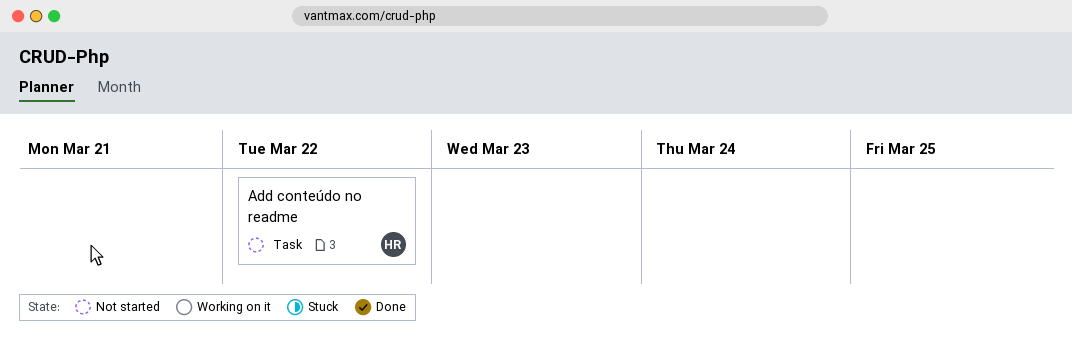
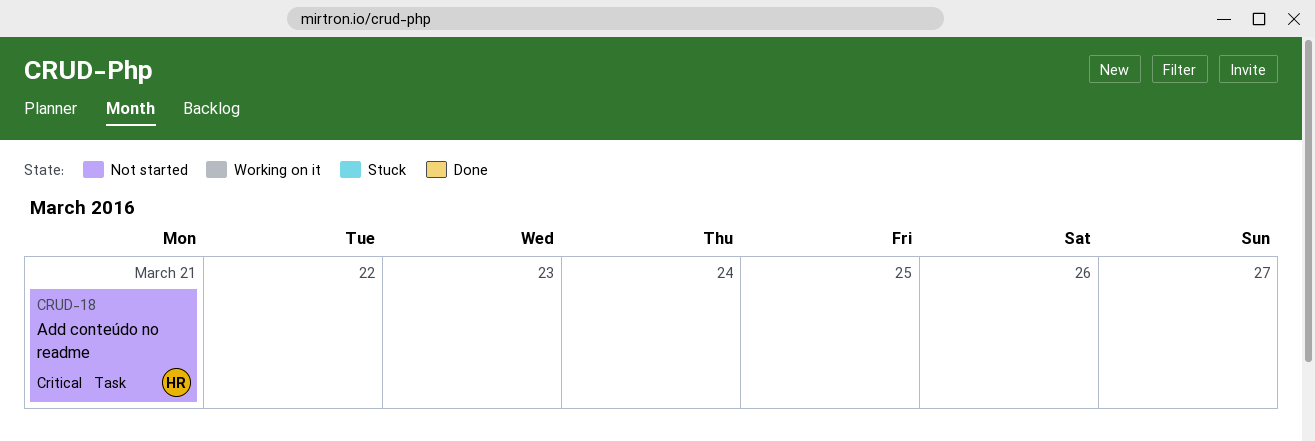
Add conteúdo no readme, due: Mar 22 -> Mar 21

